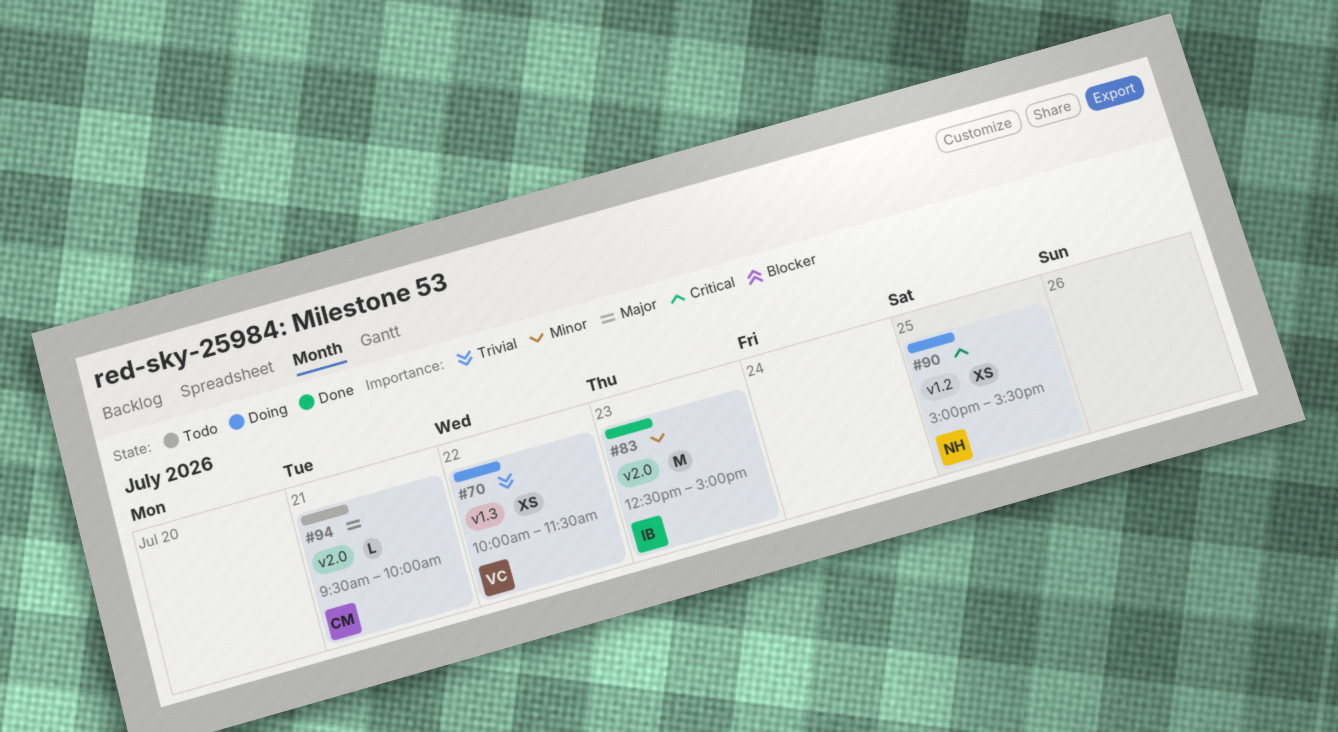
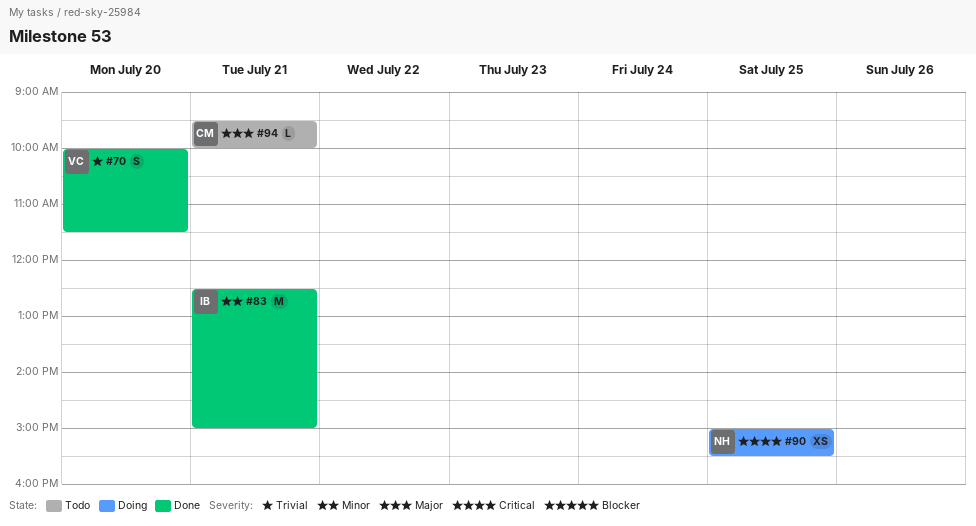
#70, status: Doing -> Done
#70, estimate: XS -> S
#70, day: Jul 22 -> Jul 20
#83, day: Jul 23 -> Jul 21

